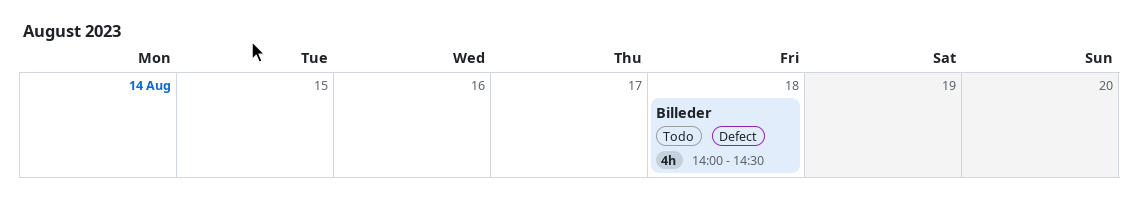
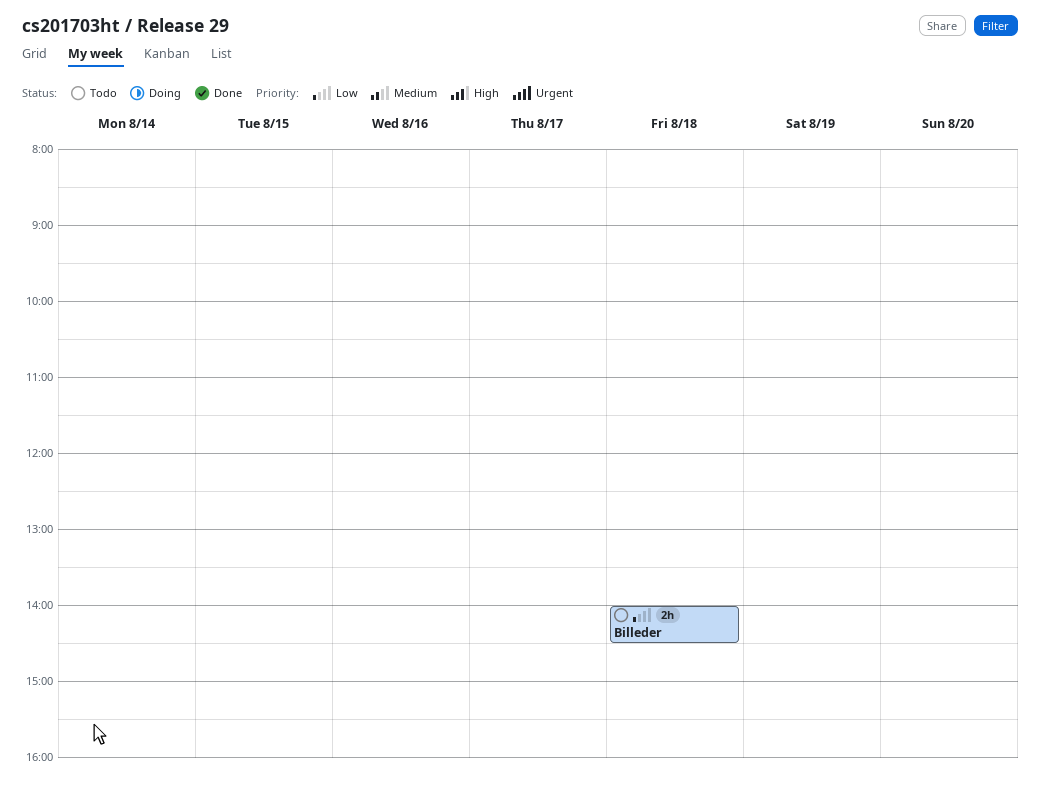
Billeder, estimate: 4h -> 2h

